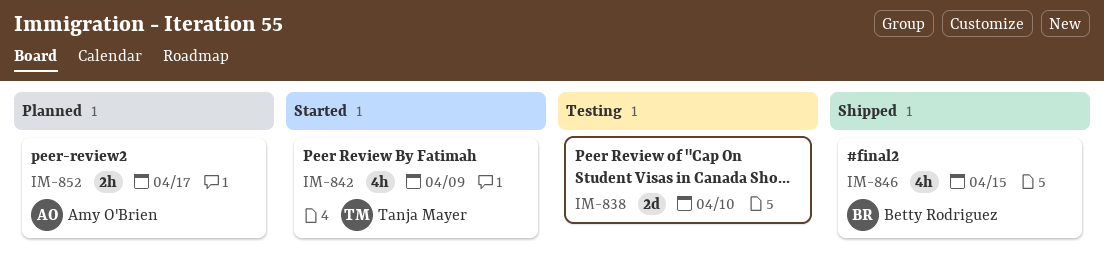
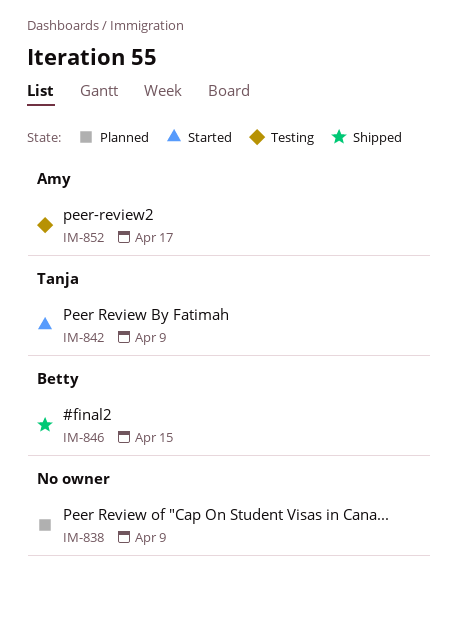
IM-838, status: Testing -> Planned
IM-838, due: Apr 10 -> Apr 9
IM-852, status: Planned -> Testing

